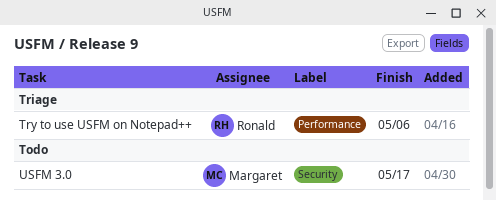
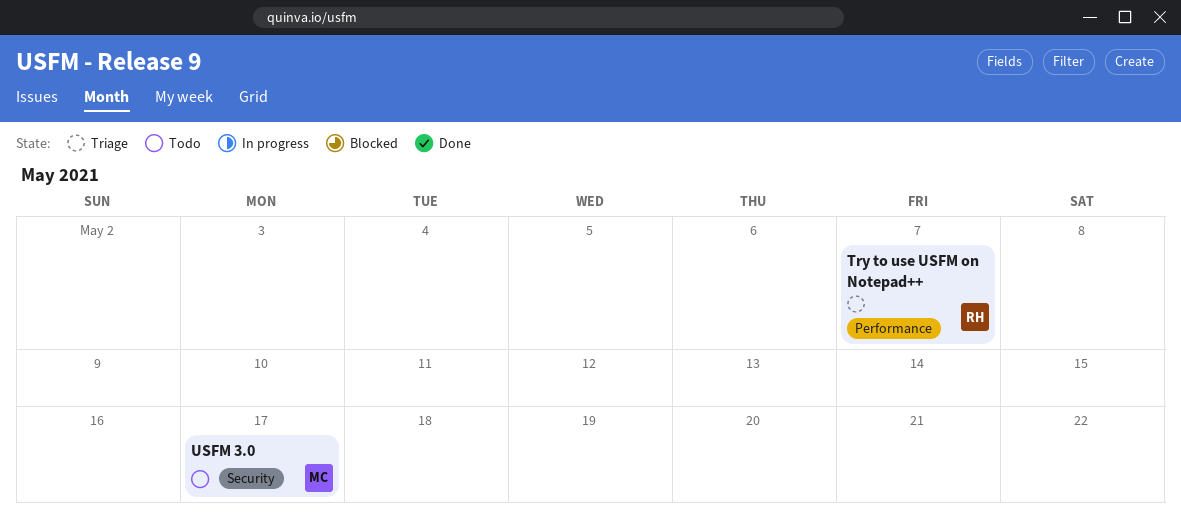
Try to use USFM on Notepad++, due: May 6 -> May 7

